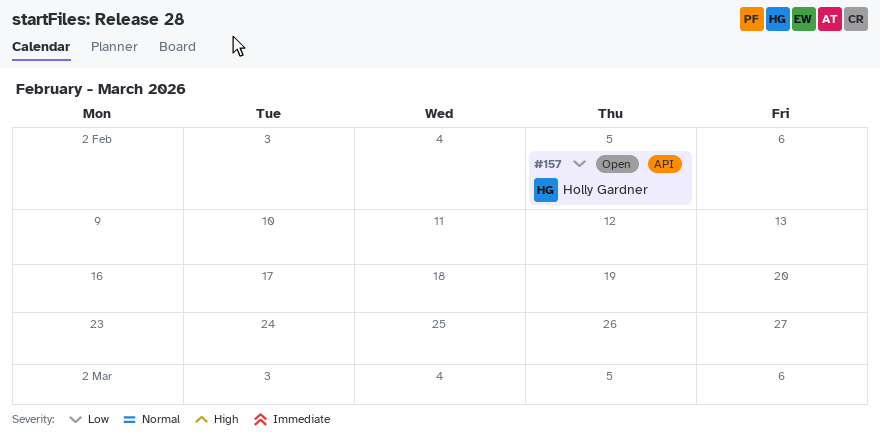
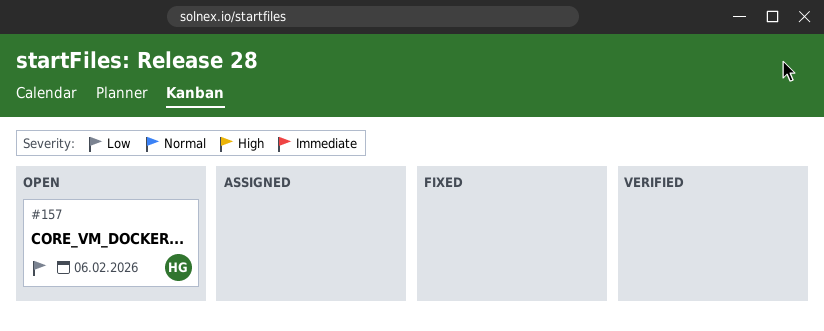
#157, due: Feb 5 -> Feb 6

